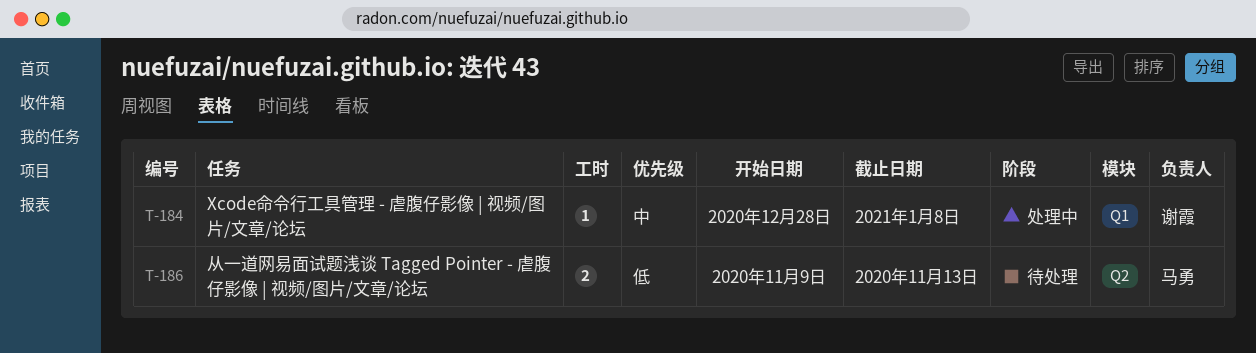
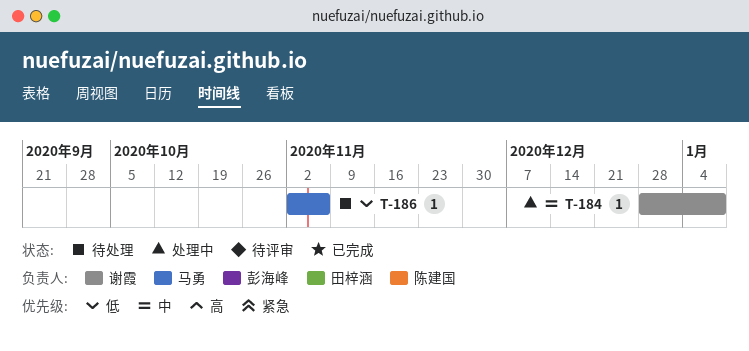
T-186, estimate: 2 -> 1
T-186, start: Nov 9 -> Nov 2
T-186, due: Nov 13 -> Nov 6

